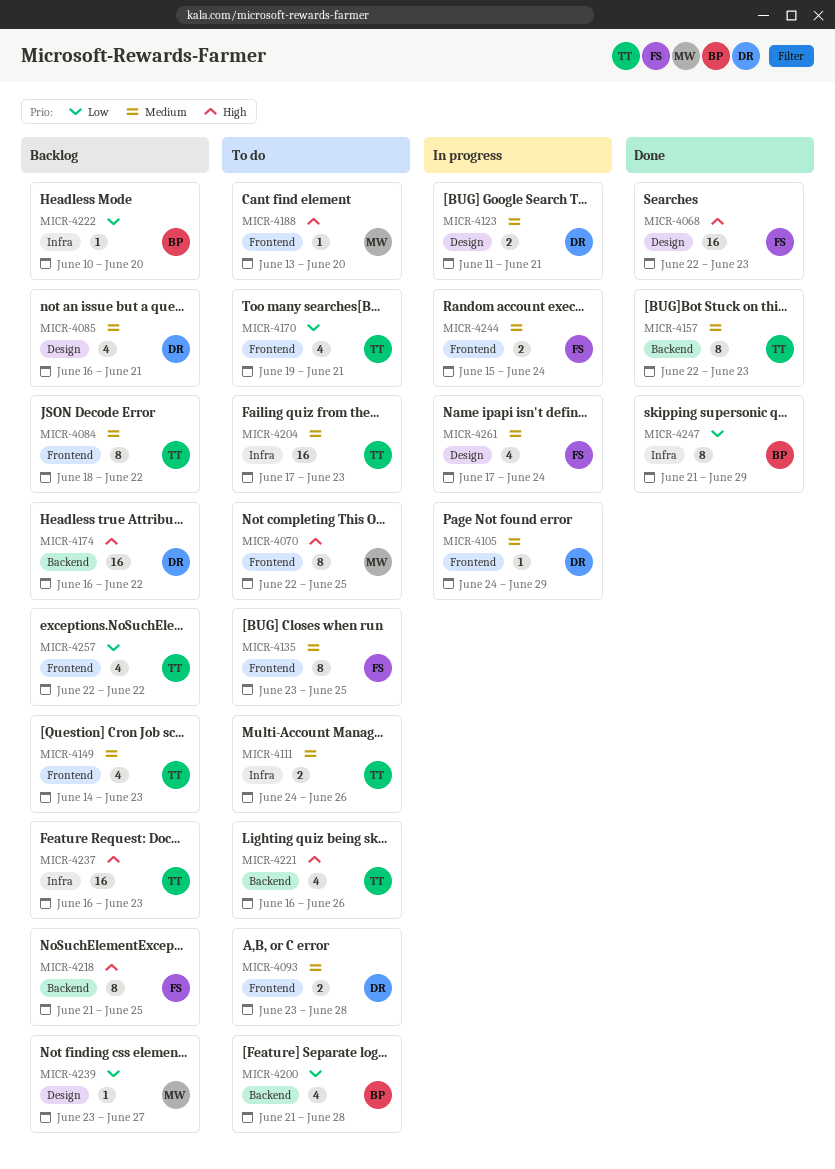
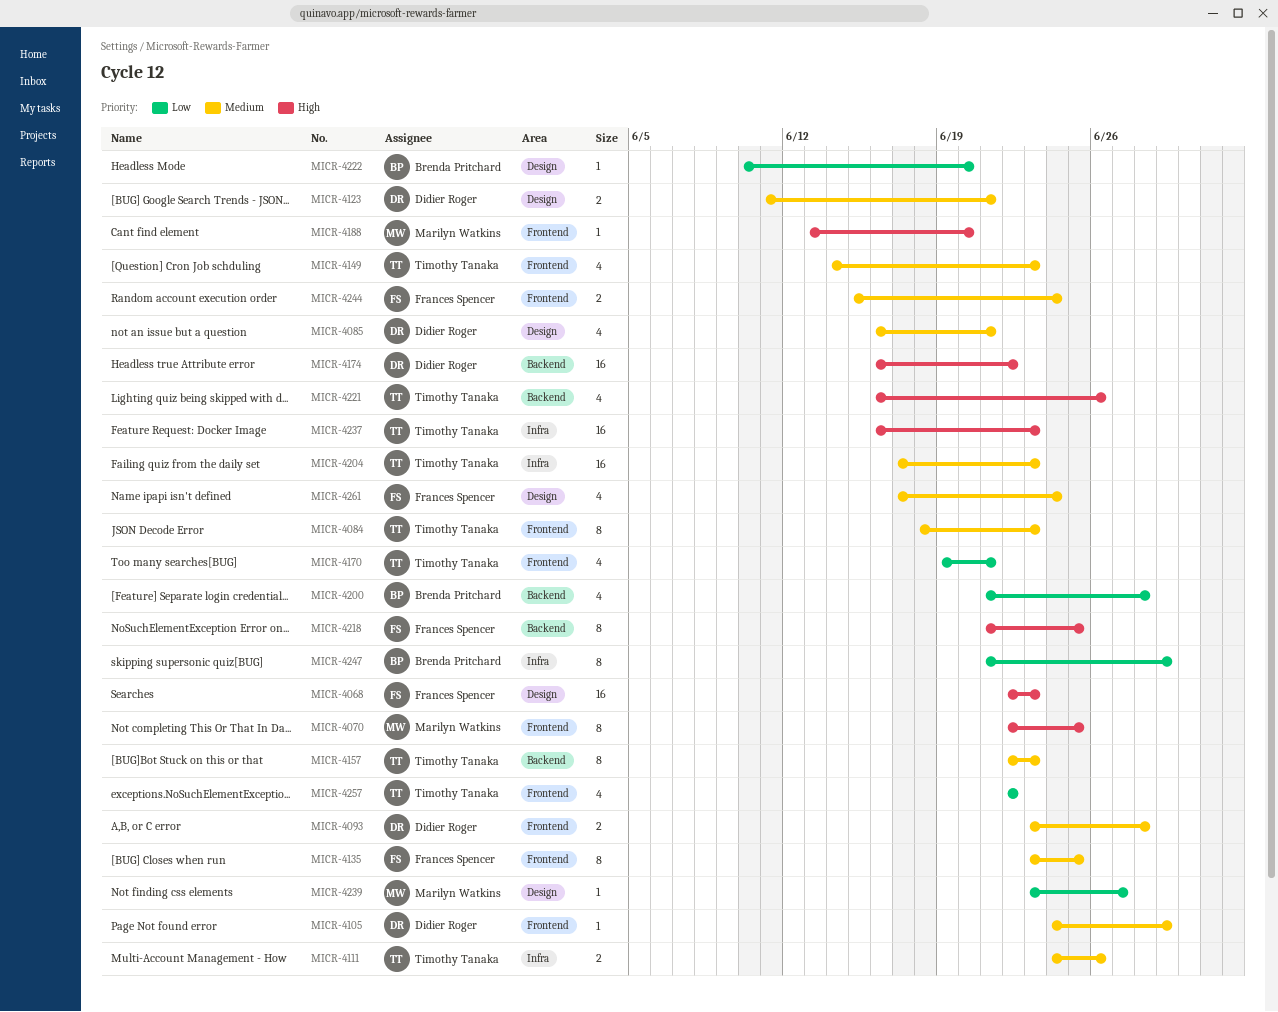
MICR-4084, due: Jun 22 -> Jun 23
MICR-4222, label: Infra -> Design

